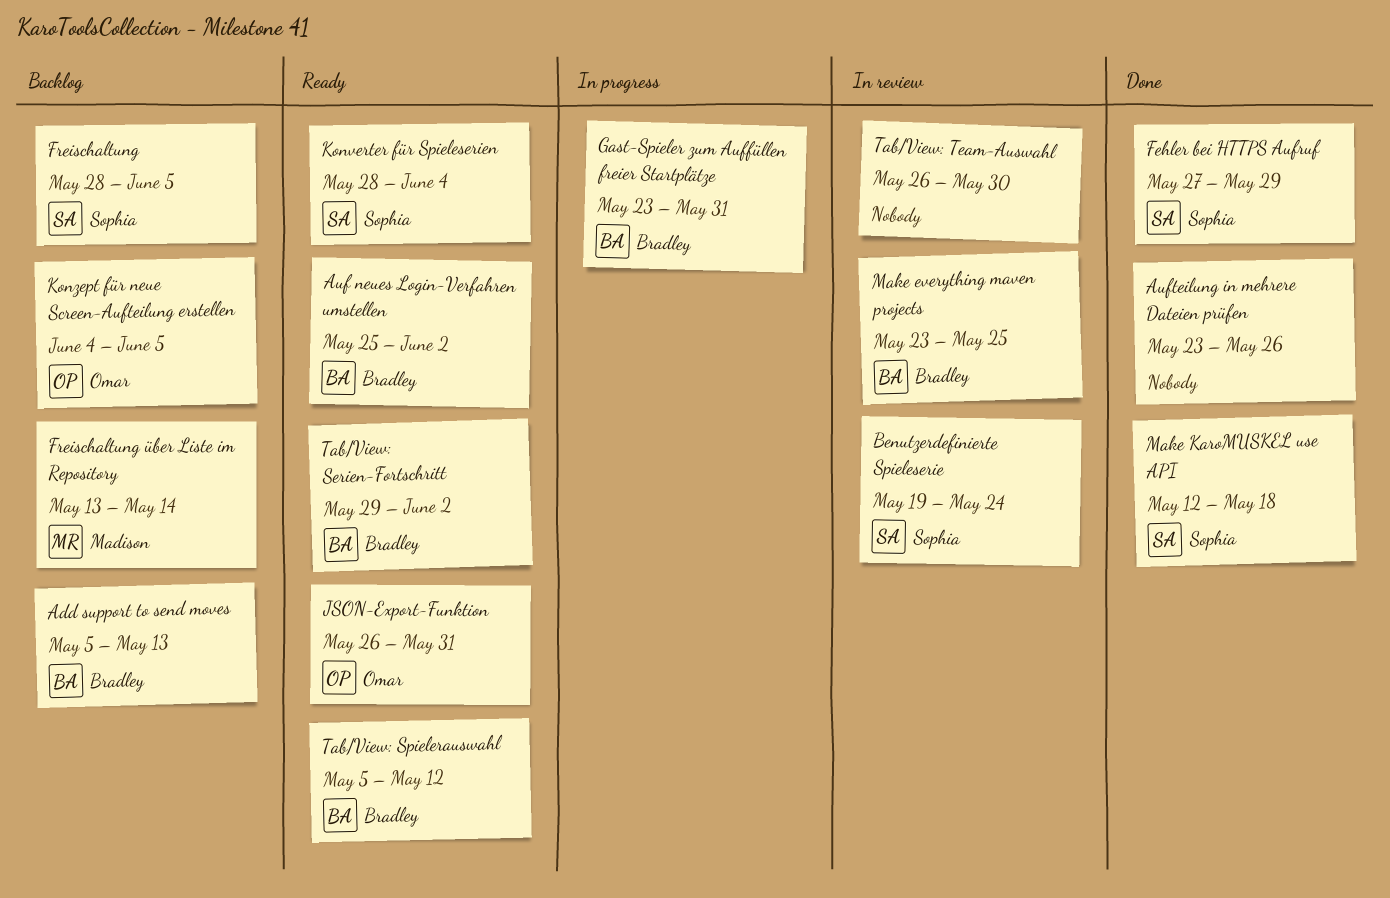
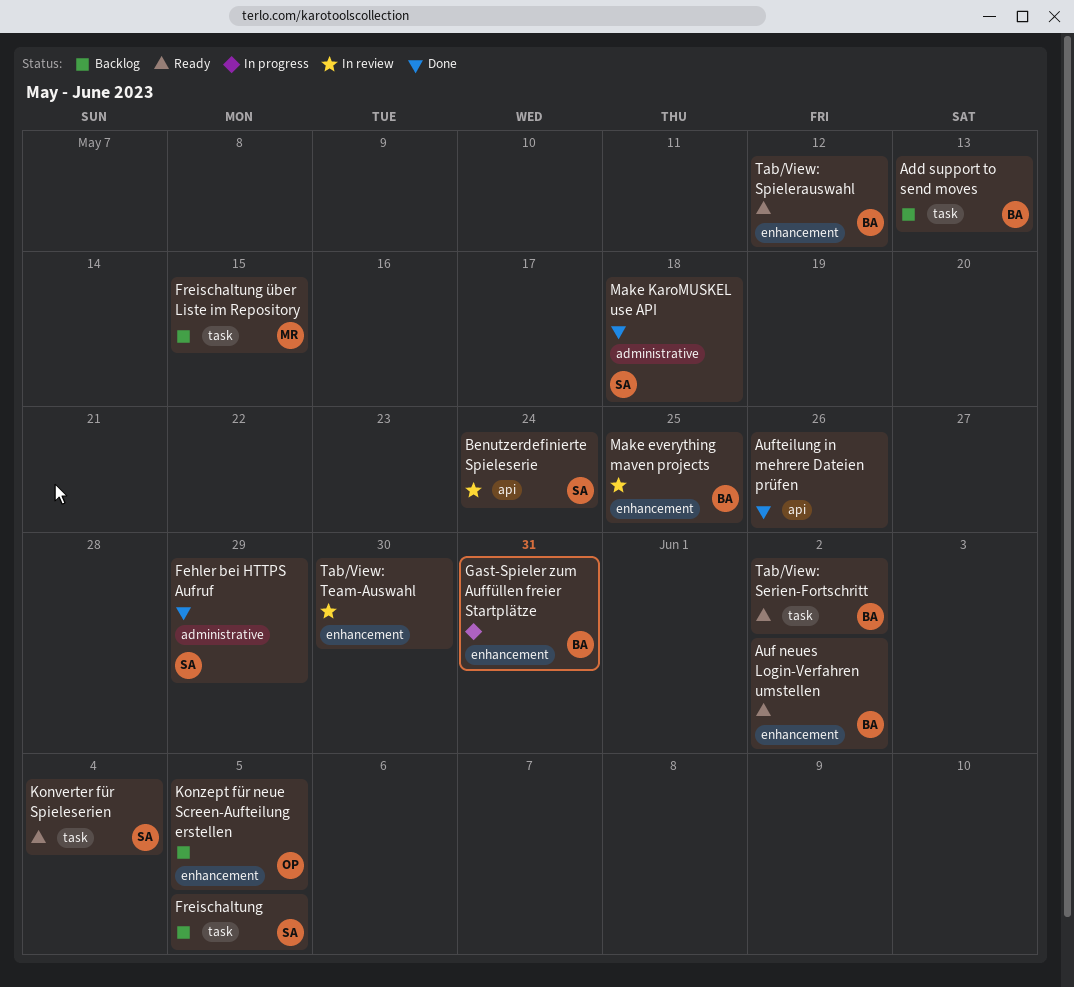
Freischaltung über Liste im Repository, due: May 14 -> May 15
JSON-Export-Funktion: present -> none

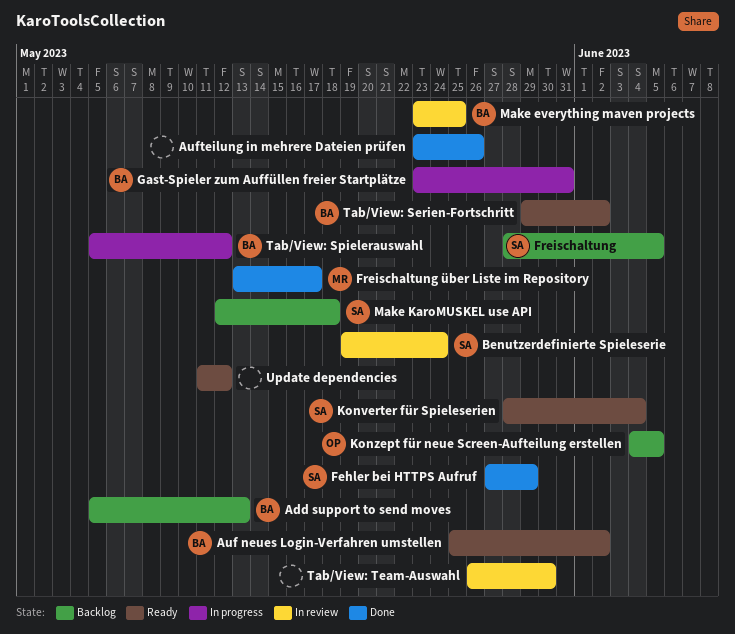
Freischaltung über Liste im Repository, status: Backlog -> Done
Freischaltung über Liste im Repository, due: May 15 -> May 17
Make KaroMUSKEL use API, status: Done -> Backlog
Tab/View: Spielerauswahl, status: Ready -> In progress
Update dependencies: none -> present

